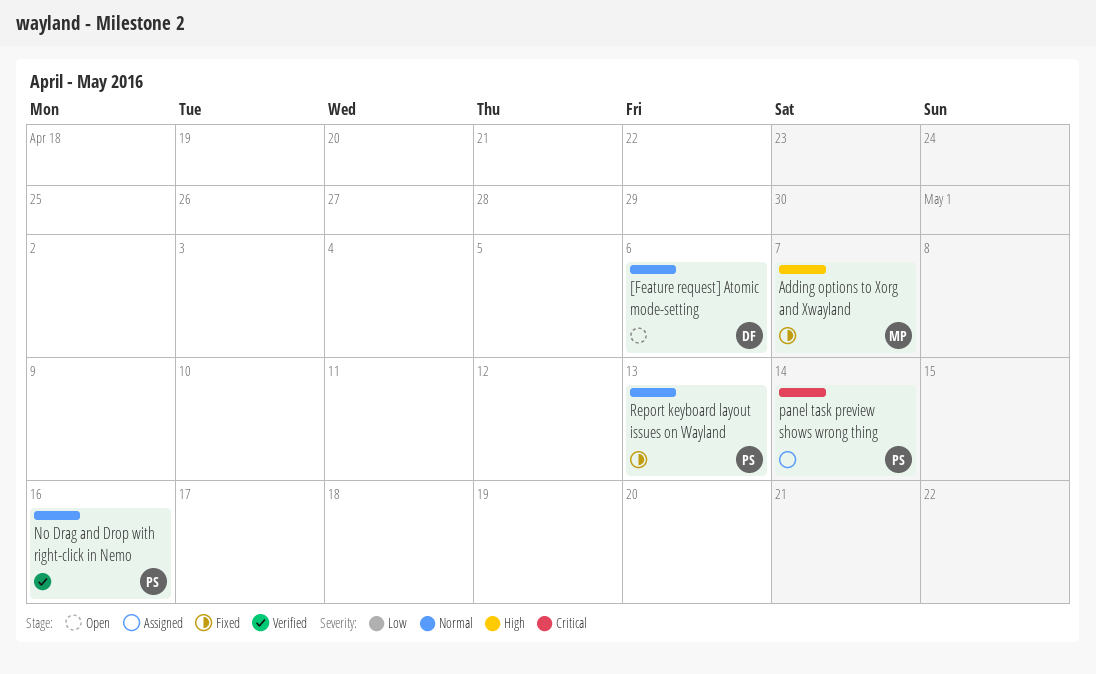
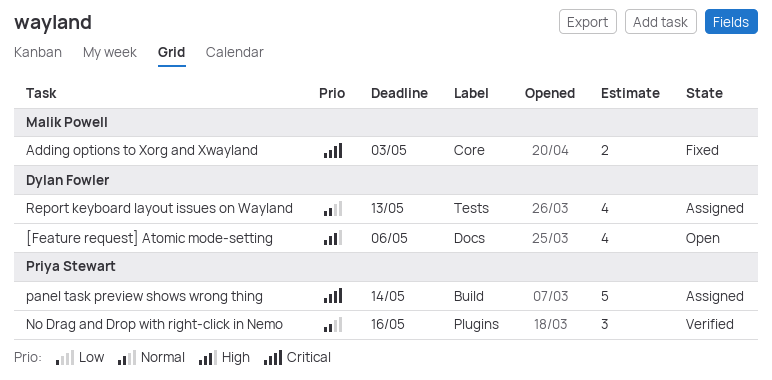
[Feature request] Atomic mode-setting, priority: Normal -> High
Adding options to Xorg and Xwayland, priority: High -> Critical
Adding options to Xorg and Xwayland, due: May 7 -> May 3
Report keyboard layout issues on Wayland, status: Fixed -> Assigned
Report keyboard layout issues on Wayland, owner: Priya Stewart -> Dylan Fowler

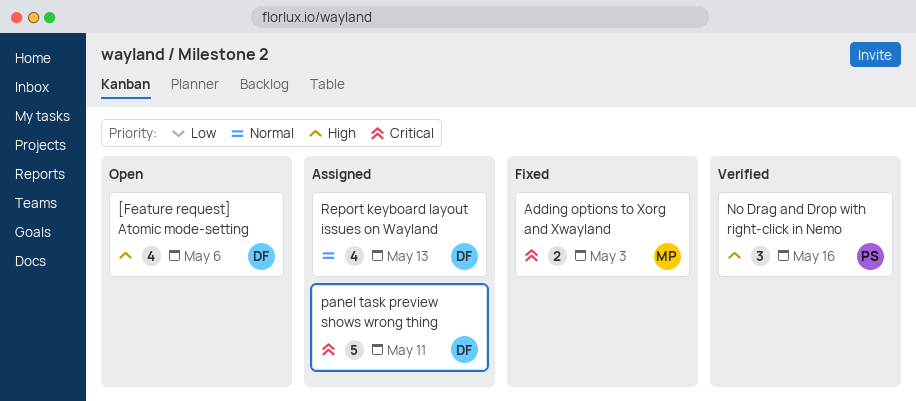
No Drag and Drop with right-click in Nemo, priority: Normal -> High
panel task preview shows wrong thing, owner: Priya Stewart -> Dylan Fowler
panel task preview shows wrong thing, due: May 14 -> May 11

